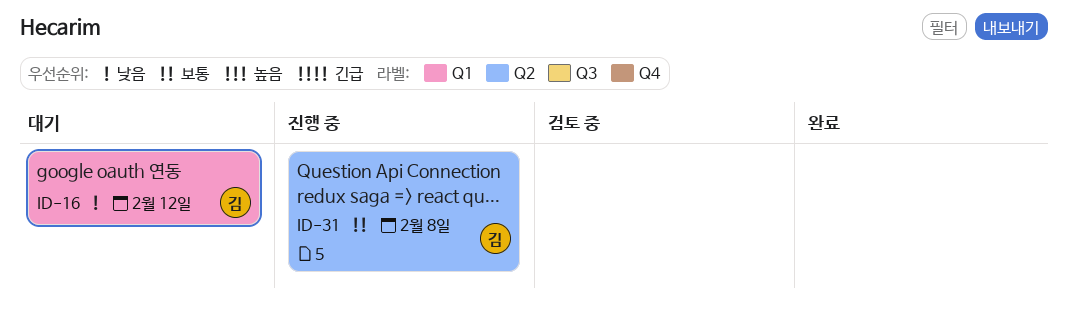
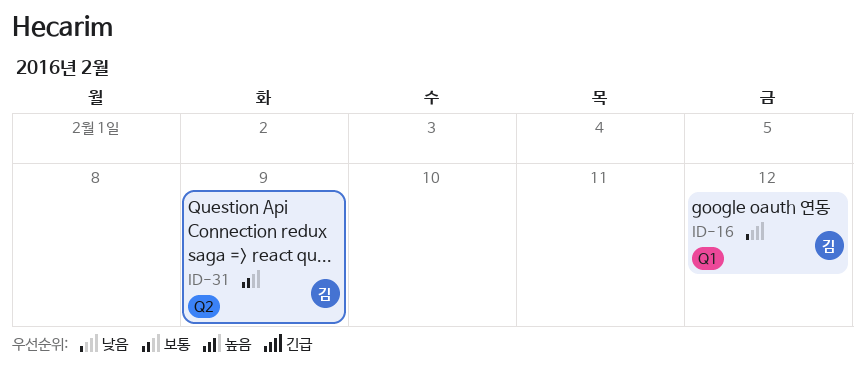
ID-31, due: Feb 8 -> Feb 9

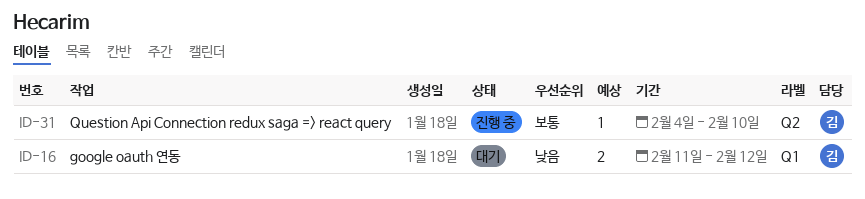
ID-31, due: Feb 9 -> Feb 10

